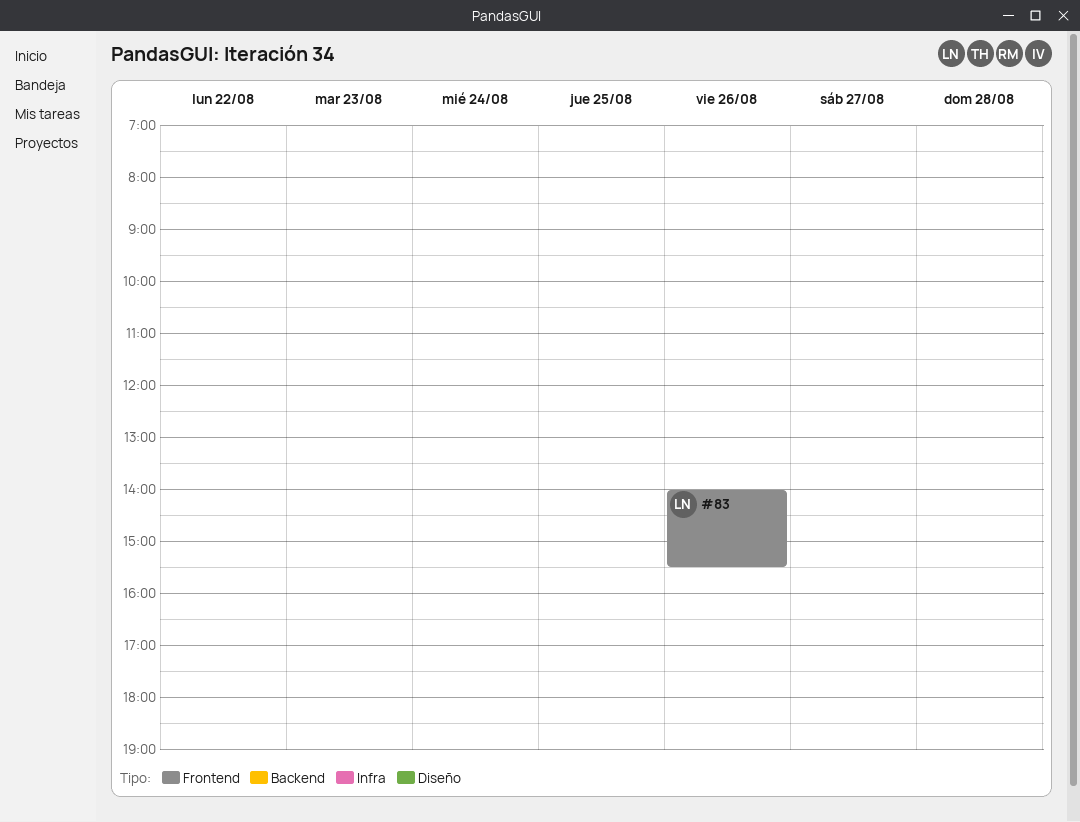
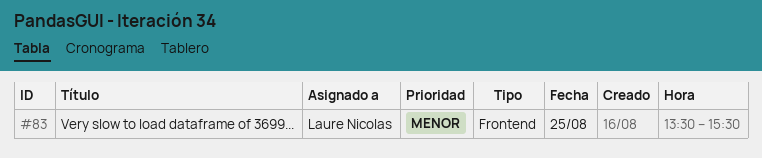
#83, day: Aug 26 -> Aug 25
#83, begins: 14:00 -> 13:30

